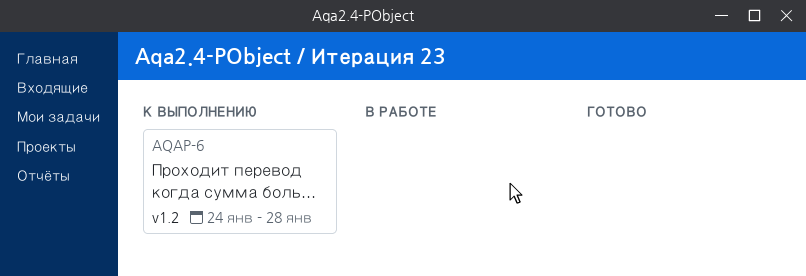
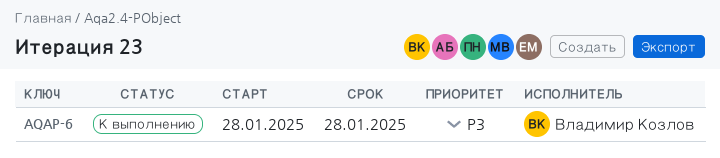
AQAP-6, start: Jan 24 -> Jan 28

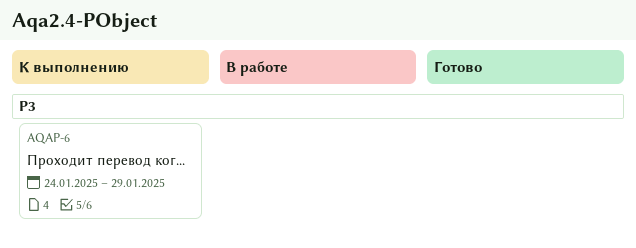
AQAP-6, start: Jan 28 -> Jan 24
AQAP-6, due: Jan 28 -> Jan 29

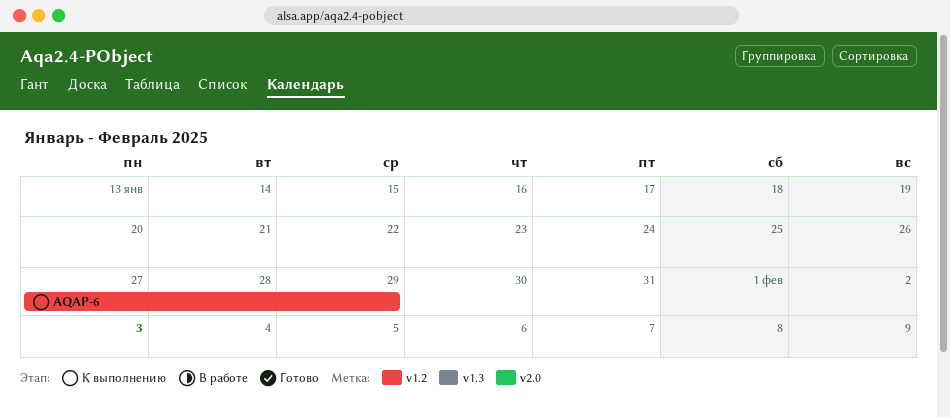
AQAP-6, start: Jan 24 -> Jan 27

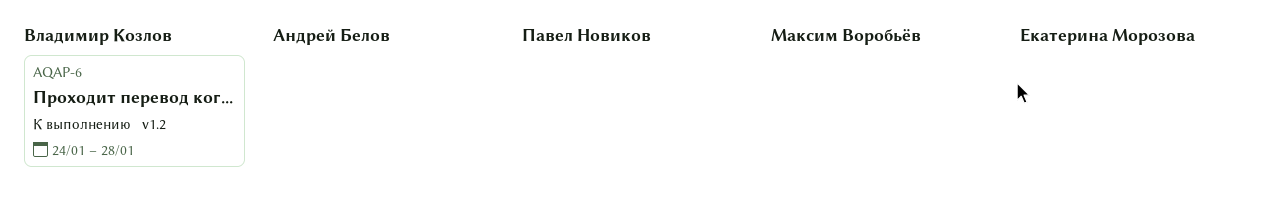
AQAP-6, start: Jan 27 -> Jan 24
AQAP-6, due: Jan 29 -> Jan 28

